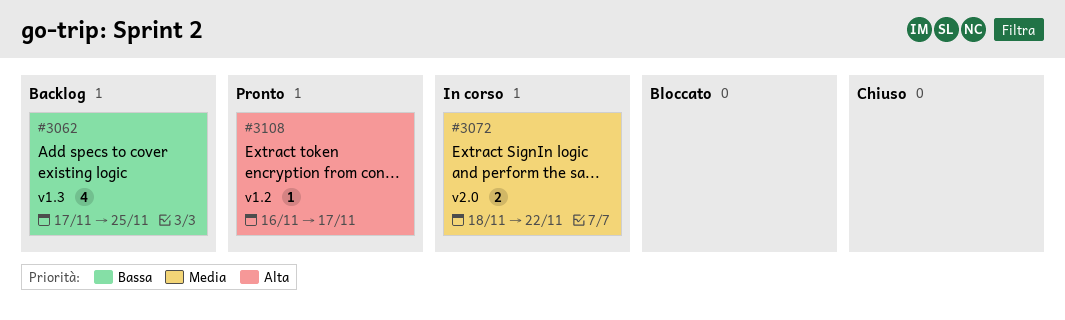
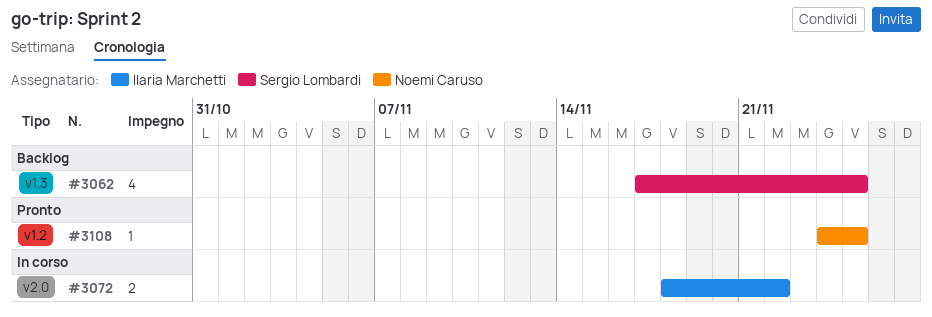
#3108, start: Nov 16 -> Nov 24
#3108, due: Nov 17 -> Nov 25

